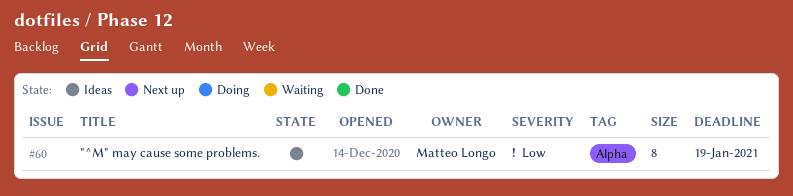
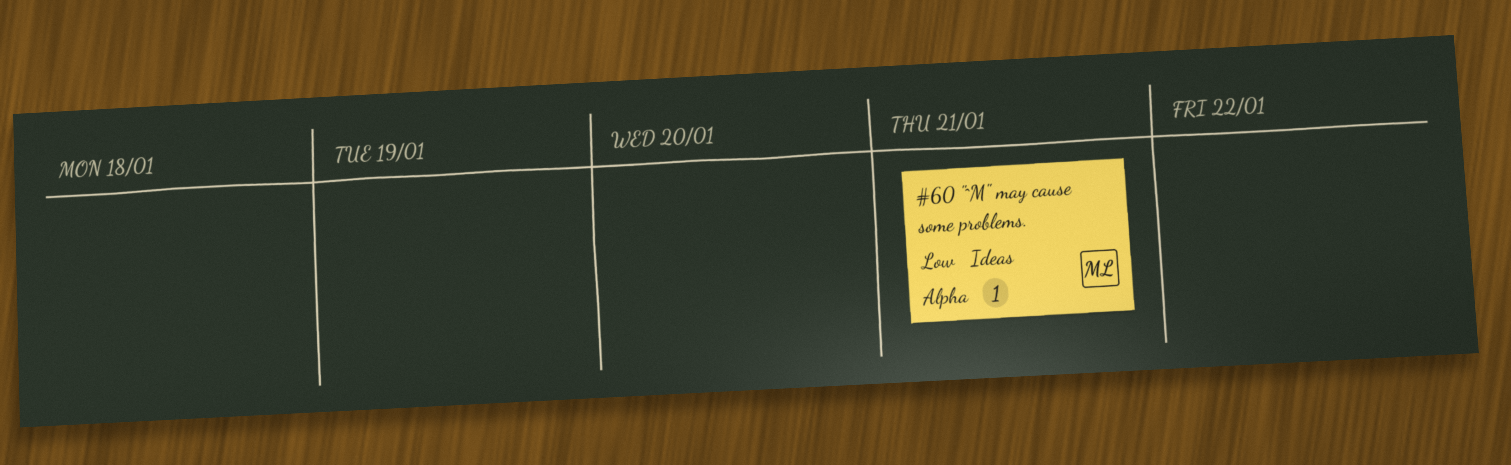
#60, estimate: 8 -> 1
#60, due: Jan 19 -> Jan 21

